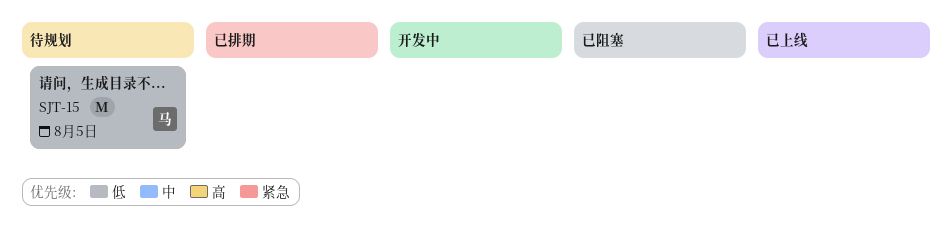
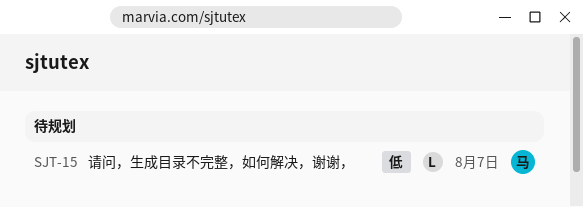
SJT-15, estimate: M -> L
SJT-15, due: Aug 5 -> Aug 7

